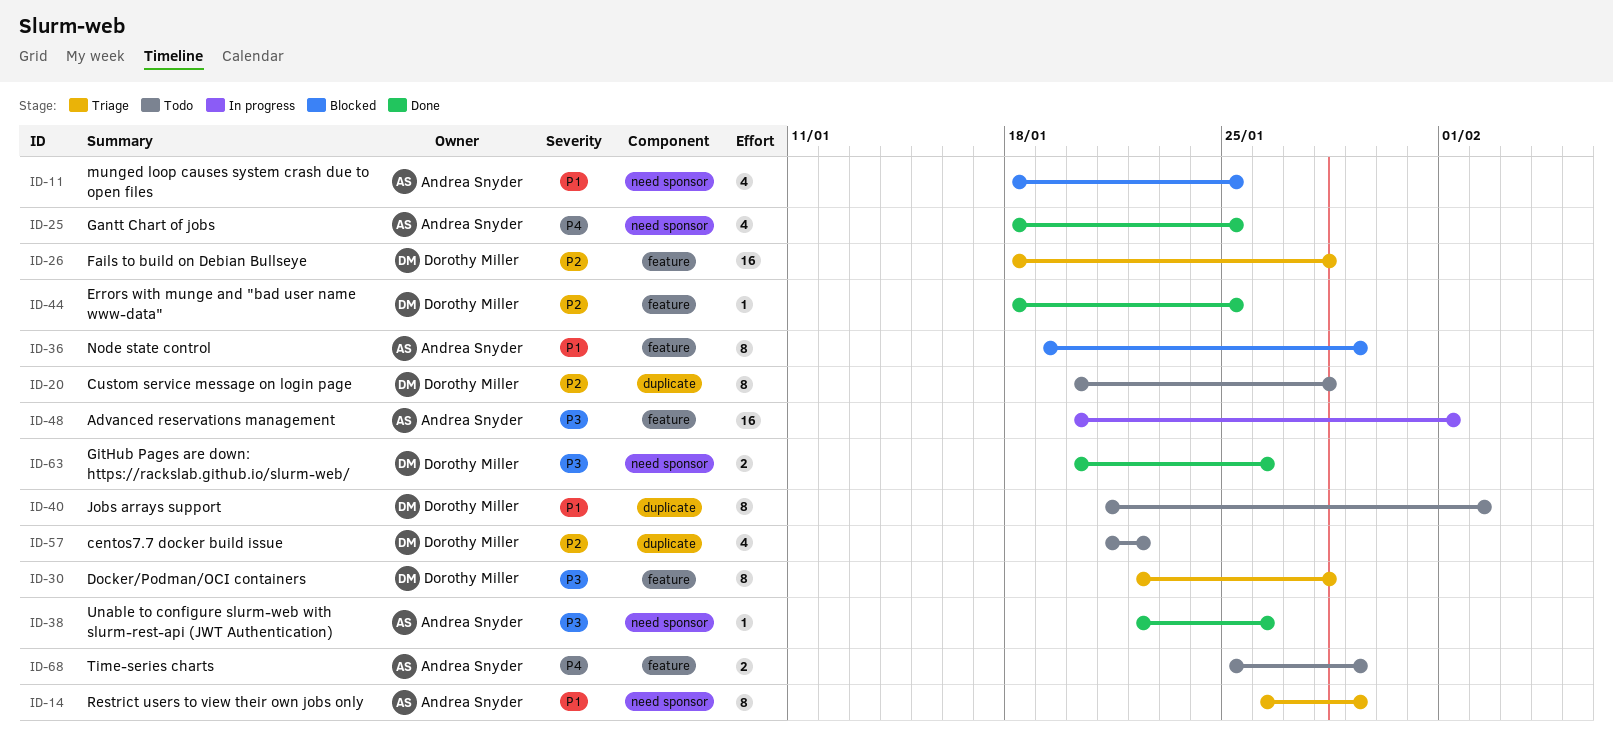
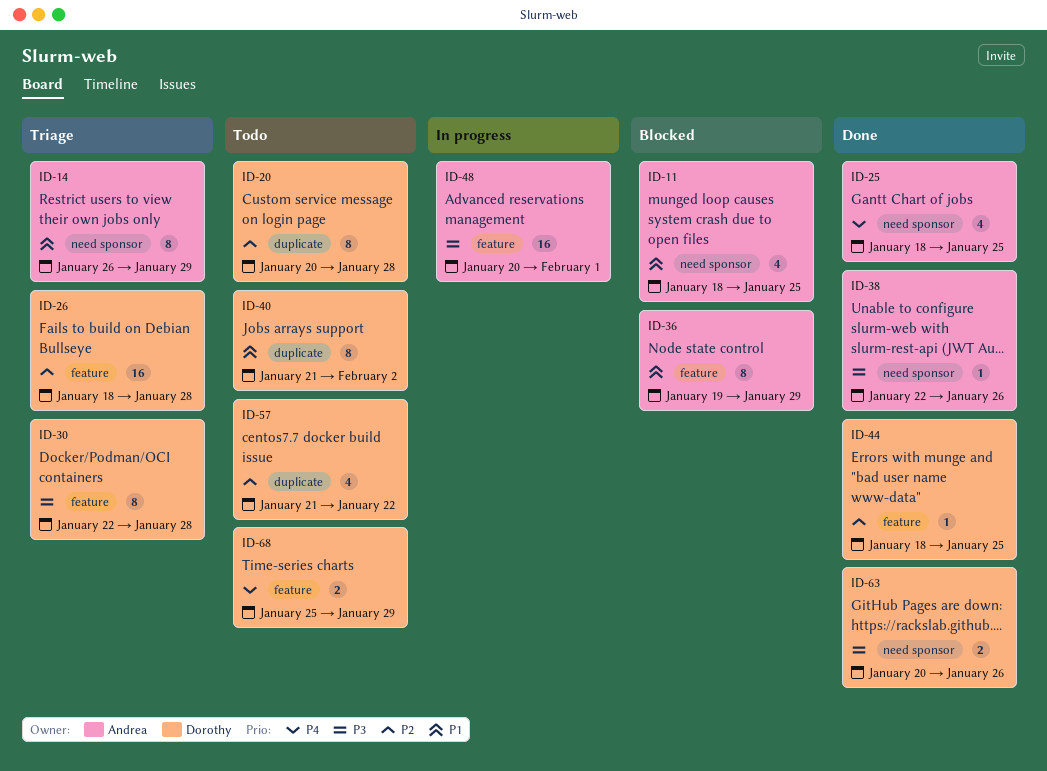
ID-68, owner: Andrea Snyder -> Dorothy Miller

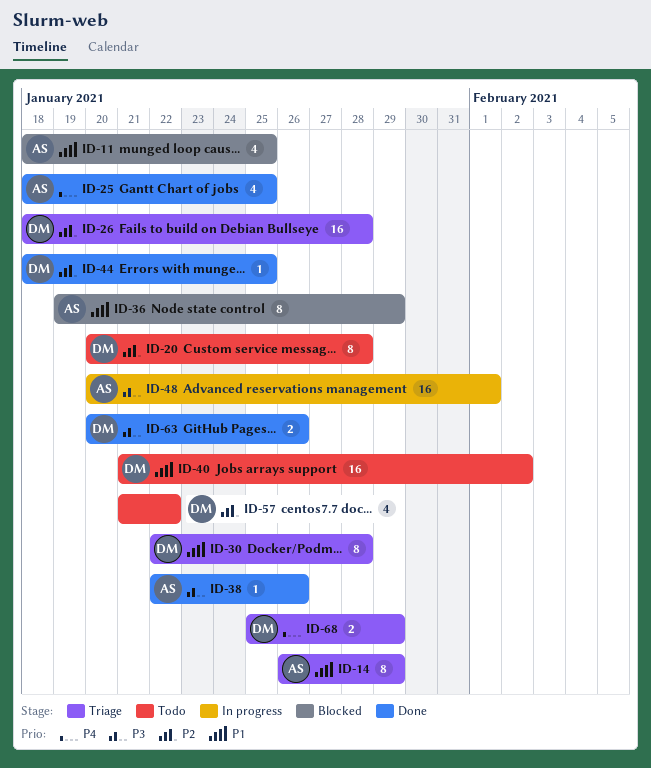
ID-30, priority: P3 -> P1
ID-40, estimate: 8 -> 16
ID-68, status: Todo -> Triage

